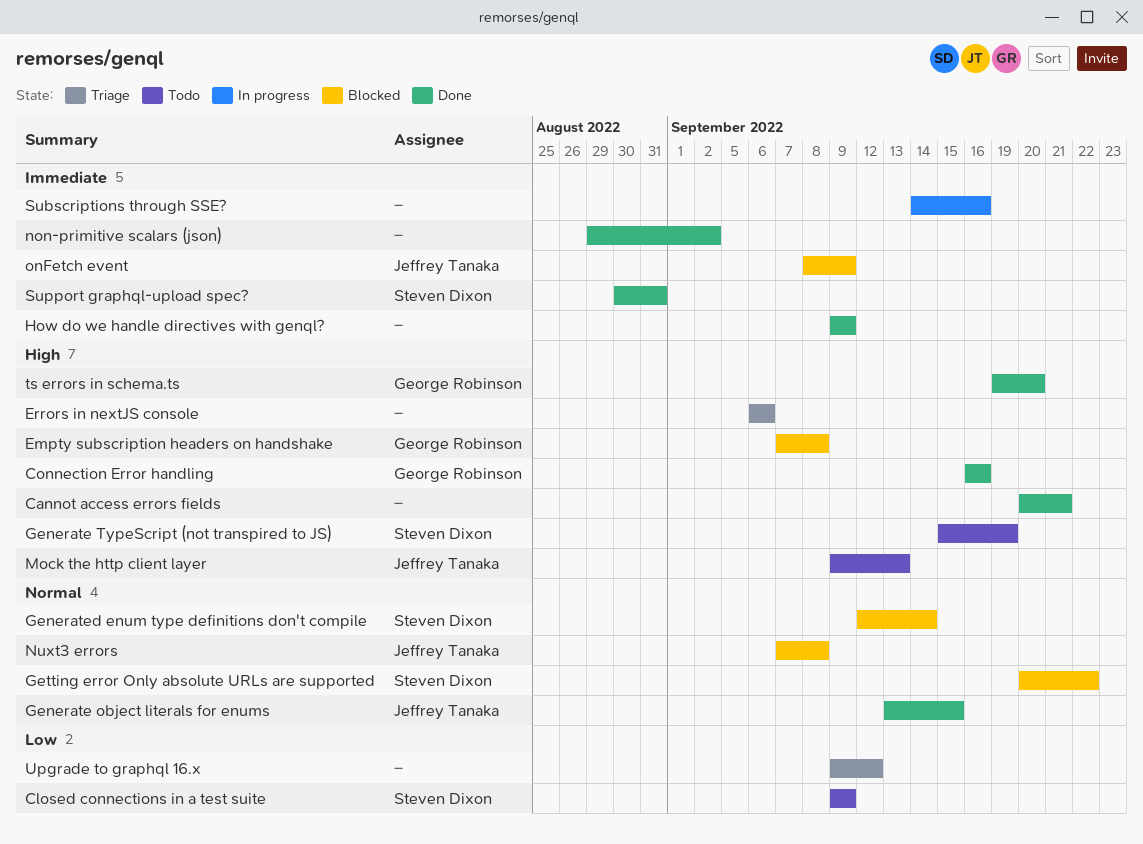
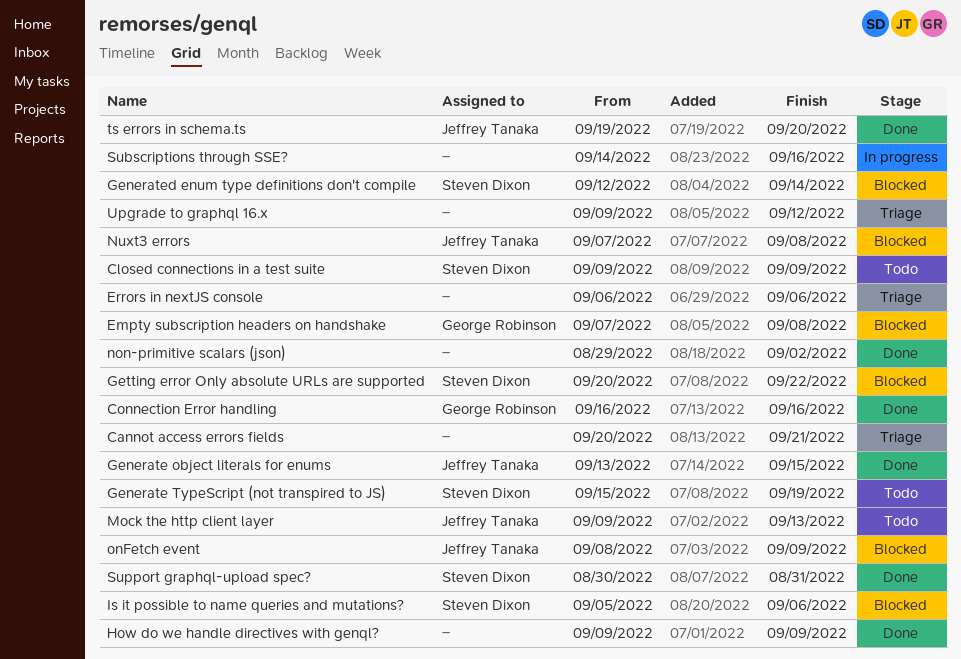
Cannot access errors fields, status: Done -> Triage
Is it possible to name queries and mutations?: none -> present
ts errors in schema.ts, owner: George Robinson -> Jeffrey Tanaka

